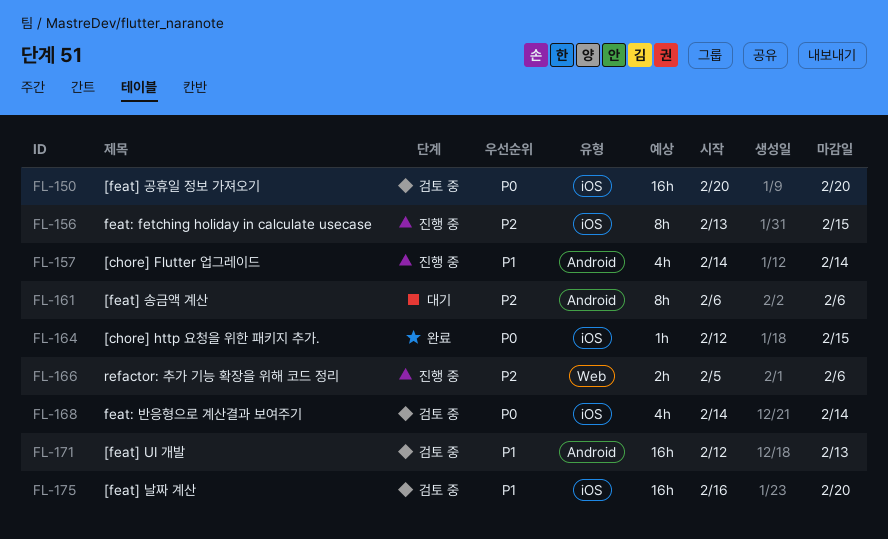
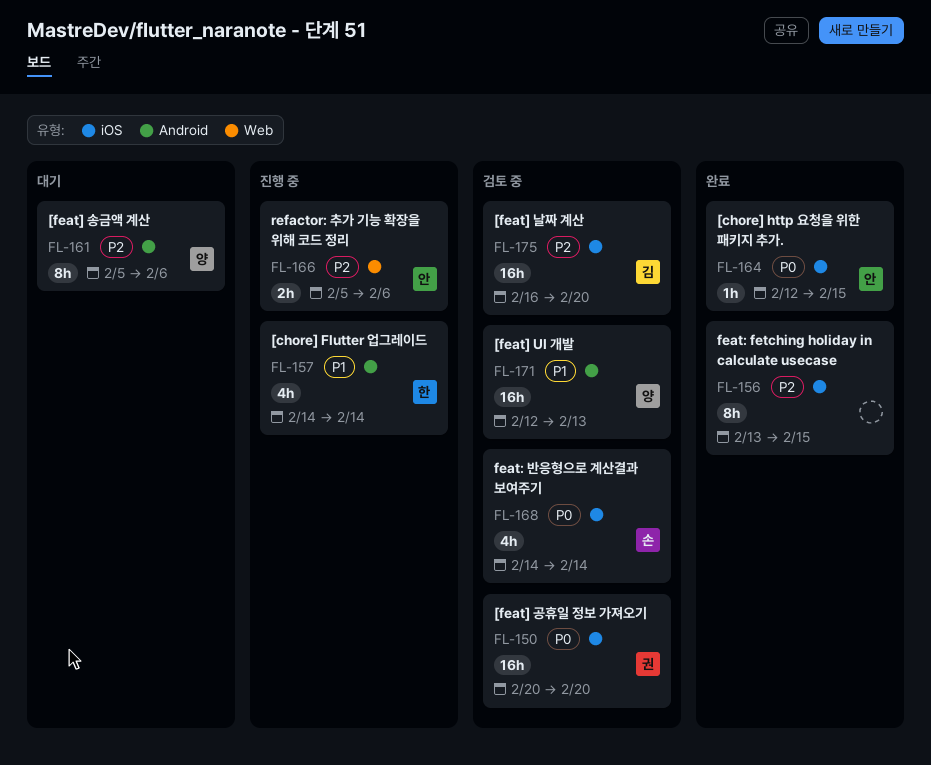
FL-156, status: 진행 중 -> 완료
FL-161, start: Feb 6 -> Feb 5
FL-175, priority: P1 -> P2

